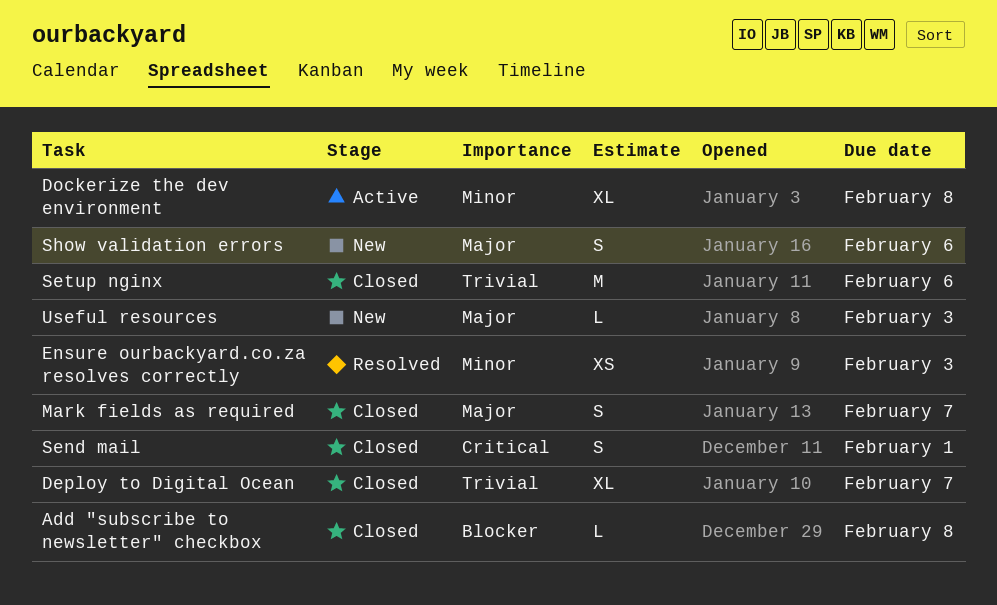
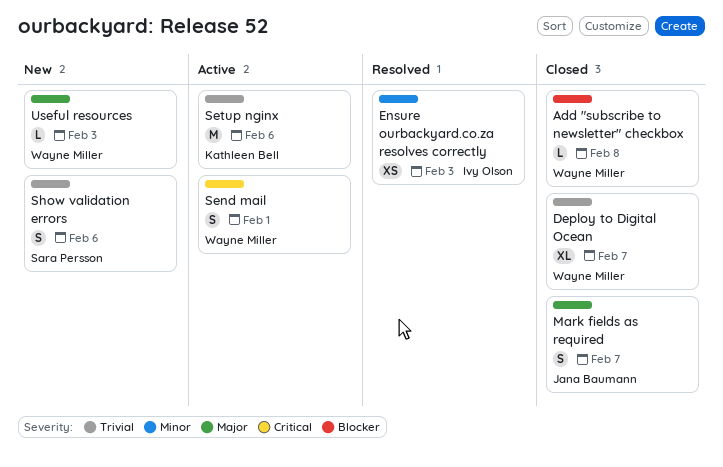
Dockerize the dev environment: present -> none
Send mail, status: Closed -> Active
Setup nginx, status: Closed -> Active
Show validation errors, priority: Major -> Trivial

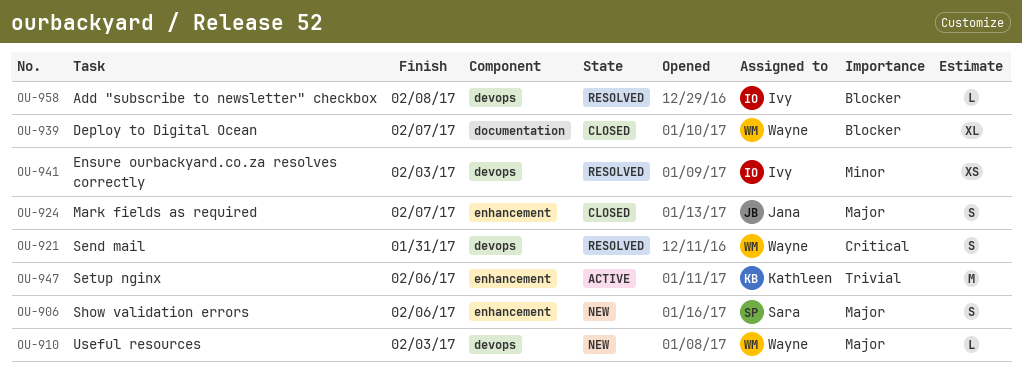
Add "subscribe to newsletter" checkbox, status: Closed -> Resolved
Add "subscribe to newsletter" checkbox, owner: Wayne Miller -> Ivy Olson
Deploy to Digital Ocean, priority: Trivial -> Blocker
Send mail, status: Active -> Resolved
Send mail, due: Feb 1 -> Jan 31
Show validation errors, priority: Trivial -> Major

